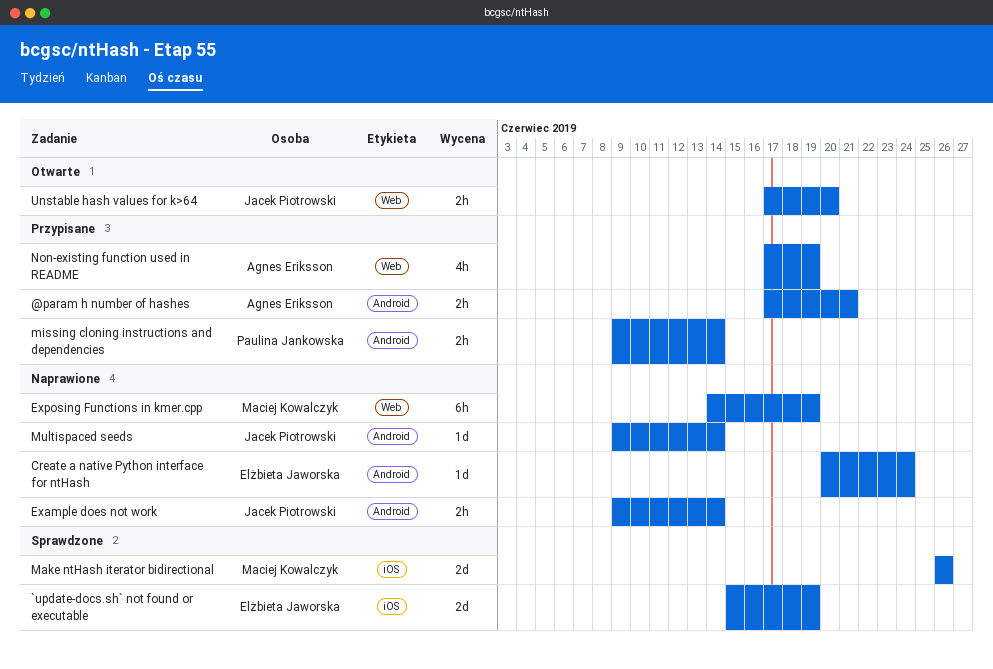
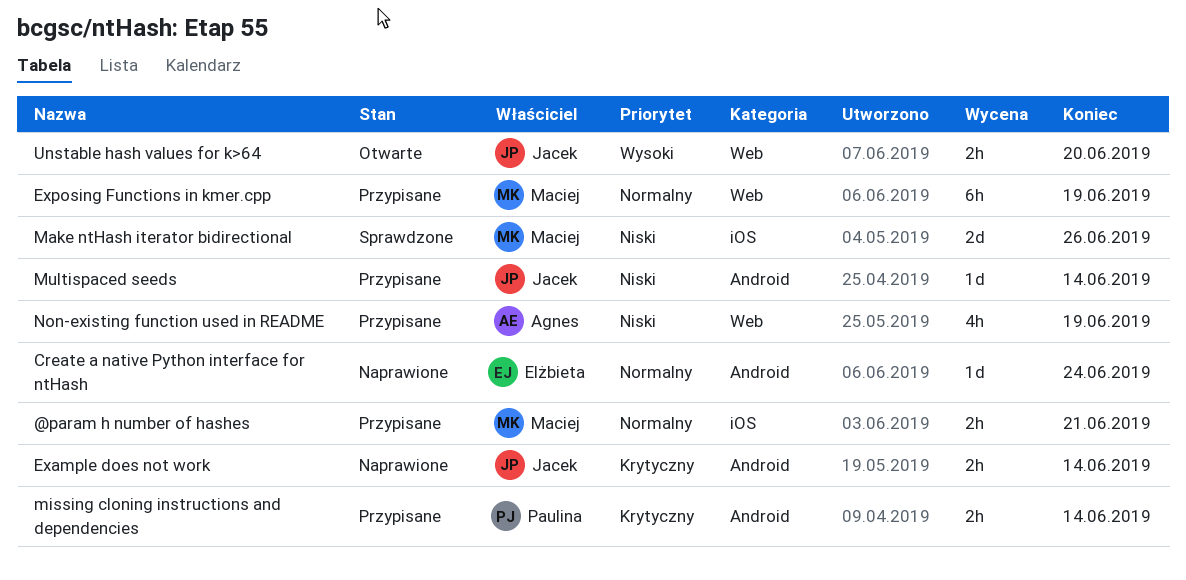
@param h number of hashes, owner: Agnes Eriksson -> Maciej Kowalczyk
@param h number of hashes, label: Android -> iOS
`update-docs.sh` not found or executable: present -> none
Exposing Functions in kmer.cpp, status: Naprawione -> Przypisane
Multispaced seeds, status: Naprawione -> Przypisane

